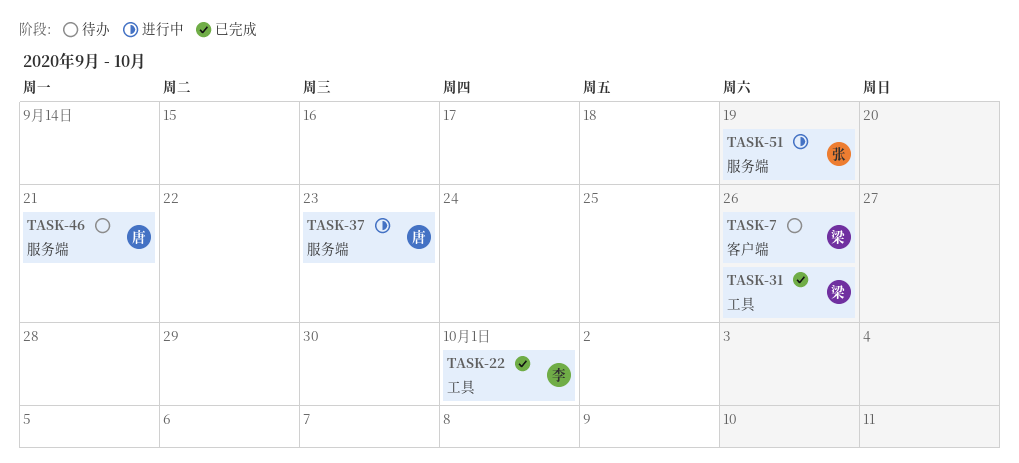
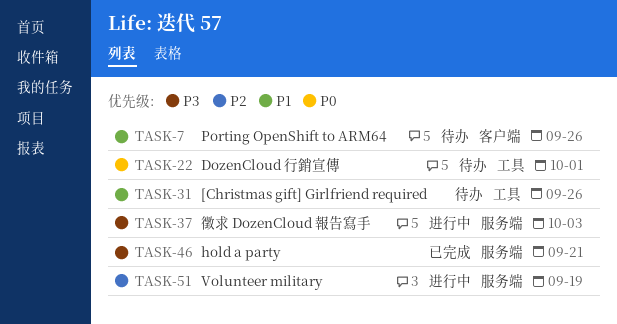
TASK-22, status: 已完成 -> 待办
TASK-31, status: 已完成 -> 待办
TASK-37, due: Sep 23 -> Oct 3
TASK-46, status: 待办 -> 已完成

